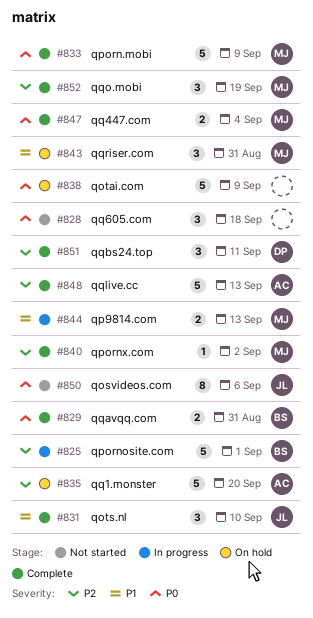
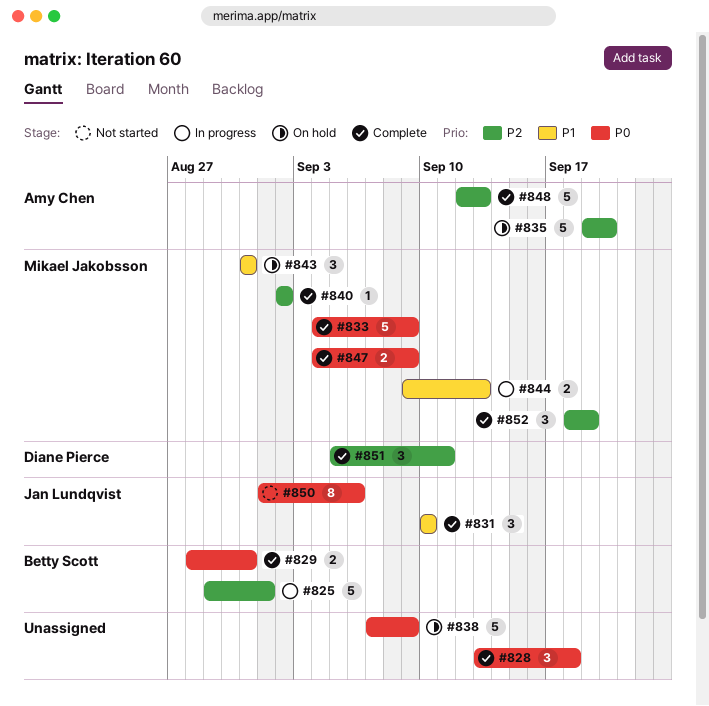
#828, status: Not started -> Complete
#847, due: Sep 4 -> Sep 9

